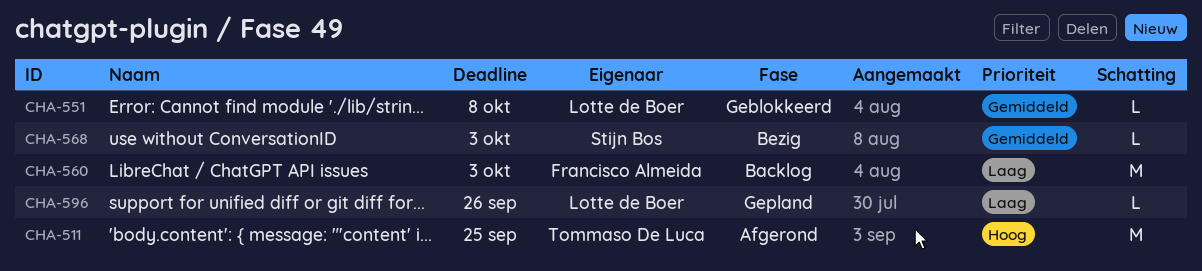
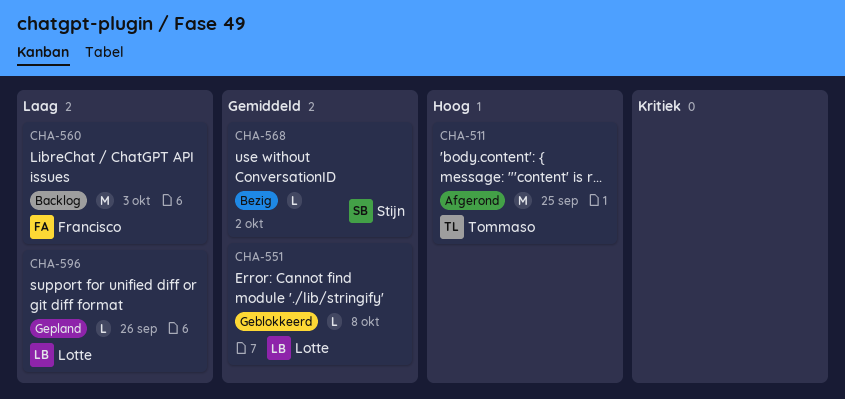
CHA-568, due: Oct 3 -> Oct 2

